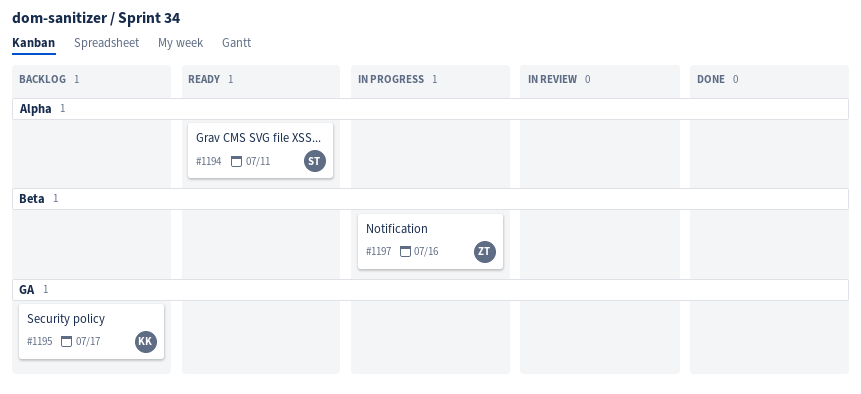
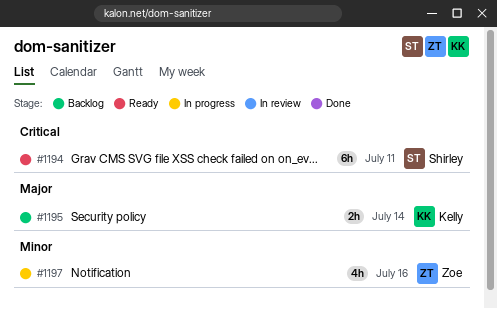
#1195, due: Jul 17 -> Jul 14

